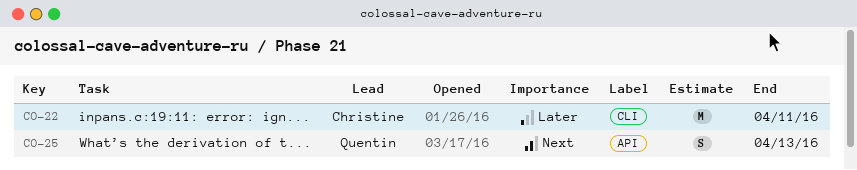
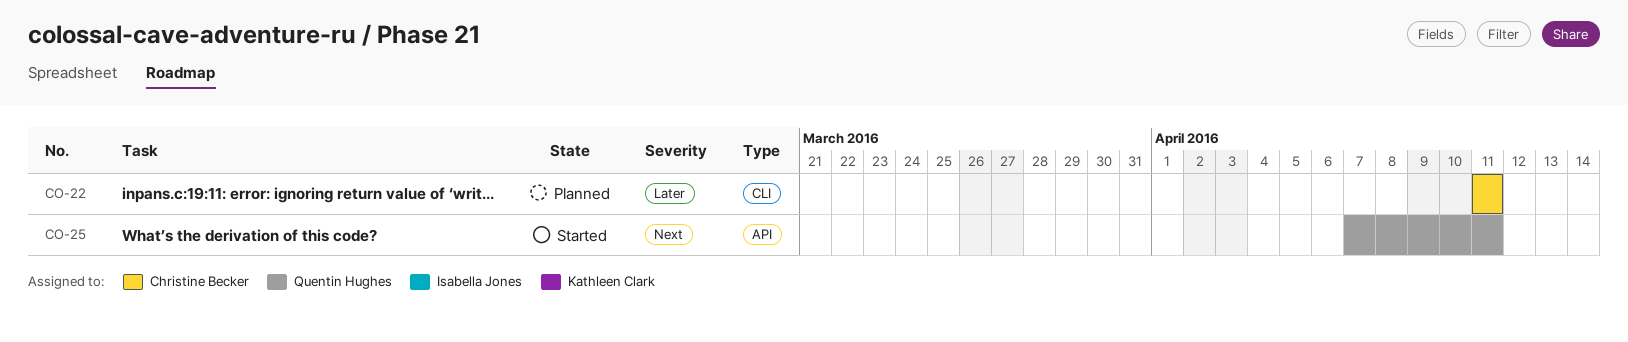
CO-25, due: Apr 13 -> Apr 11

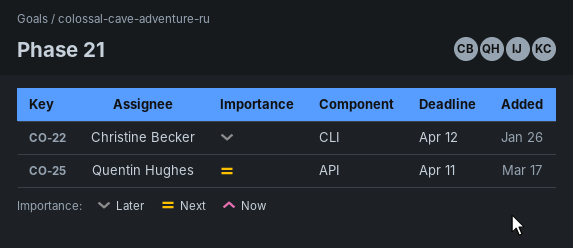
CO-22, due: Apr 11 -> Apr 12

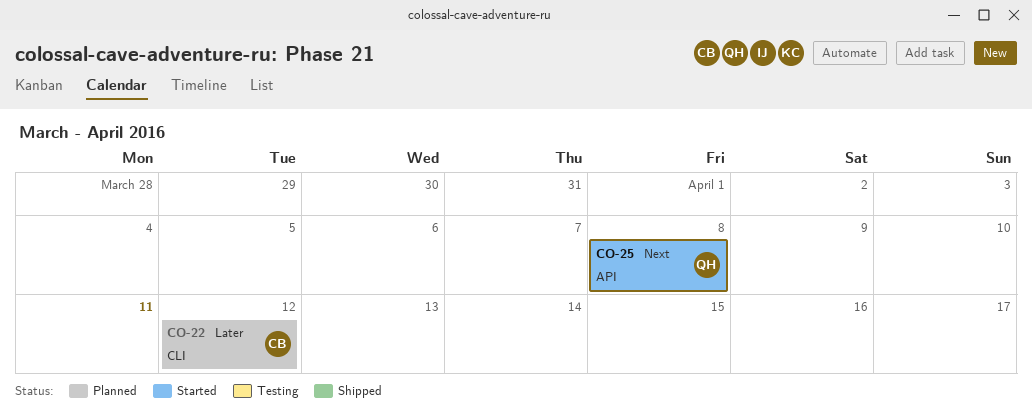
CO-25, due: Apr 11 -> Apr 8

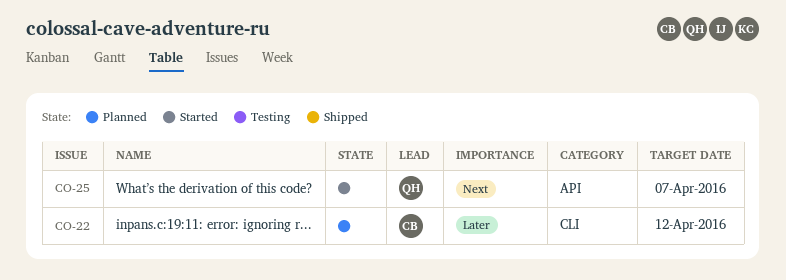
CO-25, due: Apr 8 -> Apr 7

